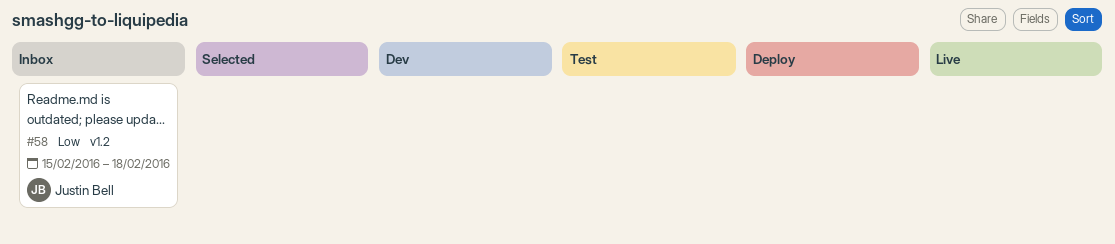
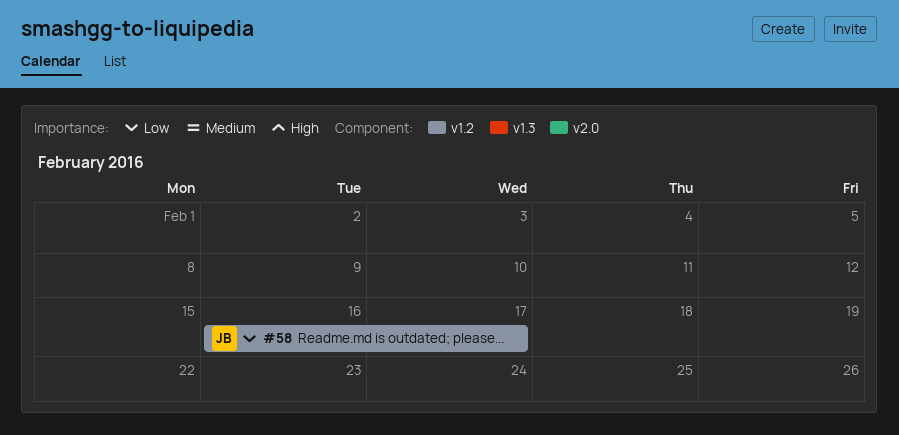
#58, start: Feb 15 -> Feb 16
#58, due: Feb 18 -> Feb 17

